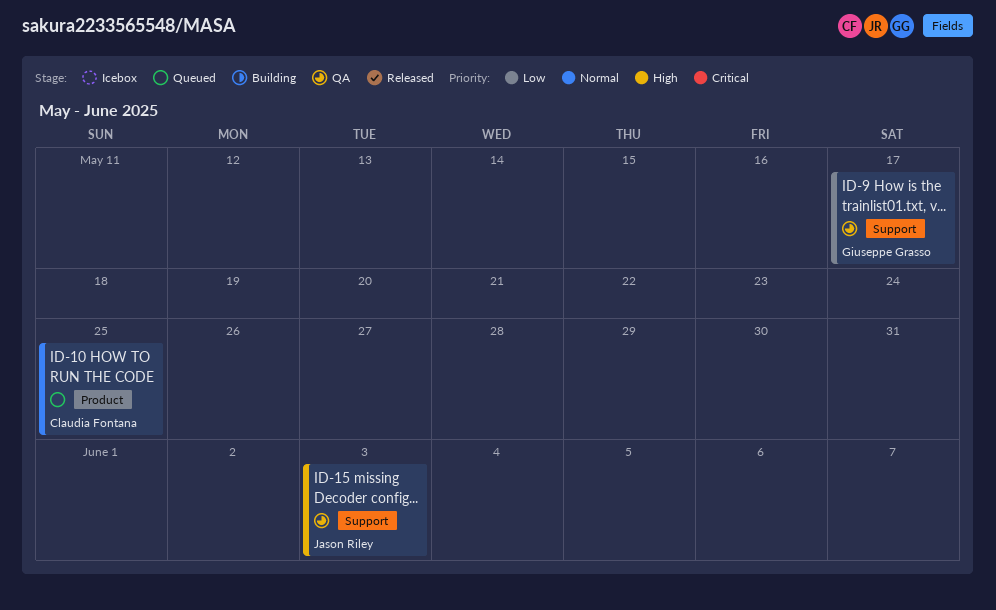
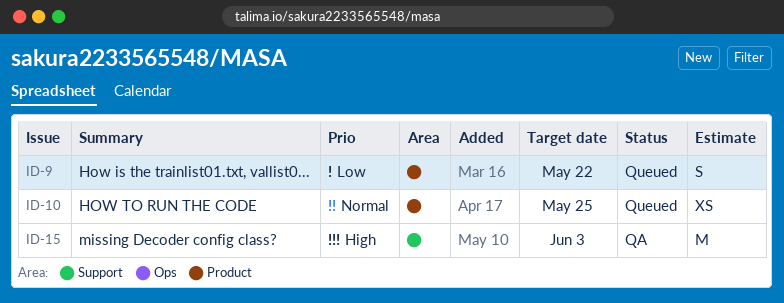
ID-9, status: QA -> Queued
ID-9, label: Support -> Product
ID-9, due: May 17 -> May 22

